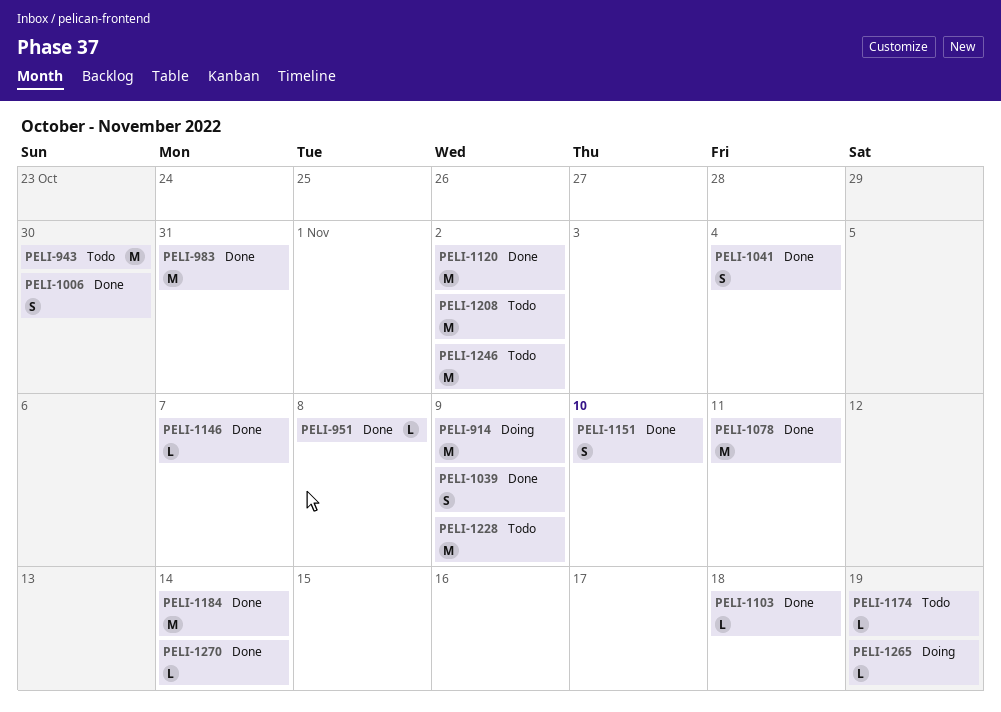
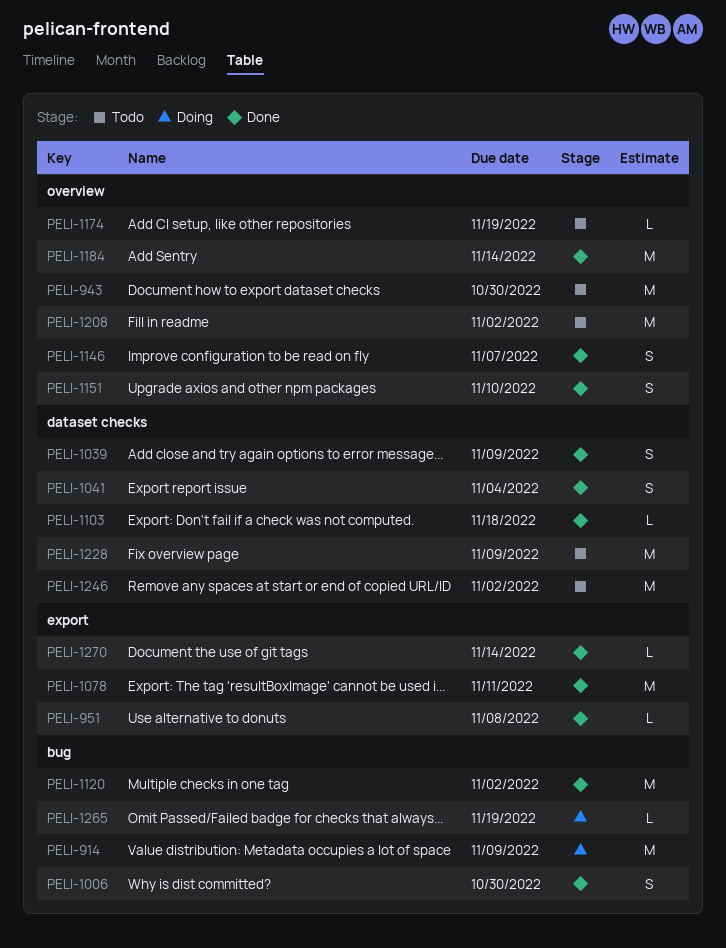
PELI-983: present -> none
PELI-1146, estimate: L -> S

